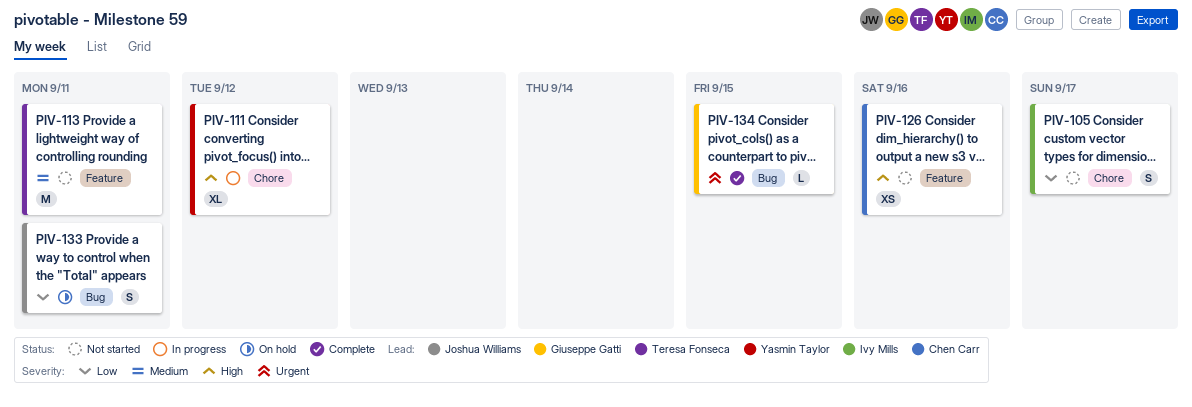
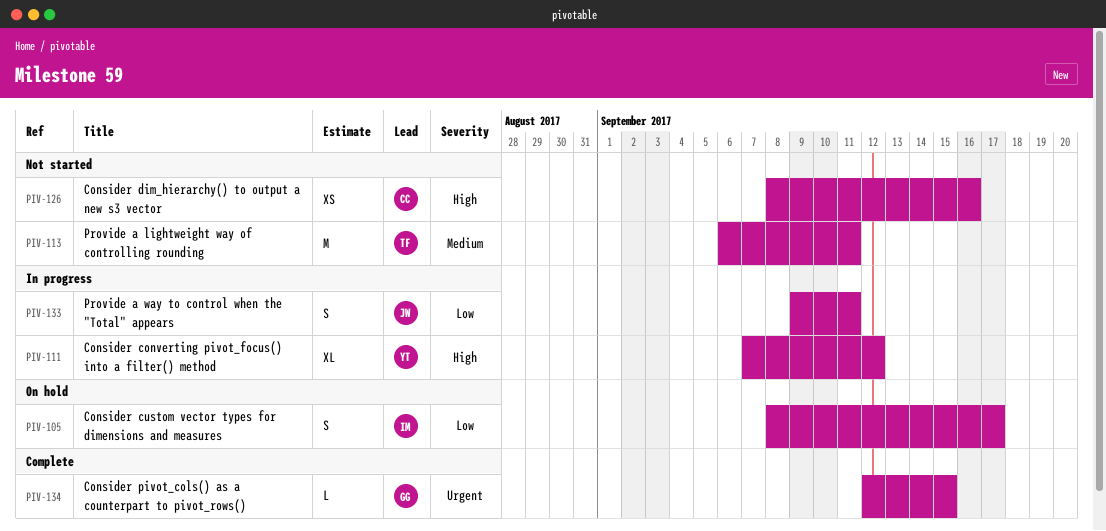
PIV-105, status: Not started -> On hold
PIV-133, status: On hold -> In progress

